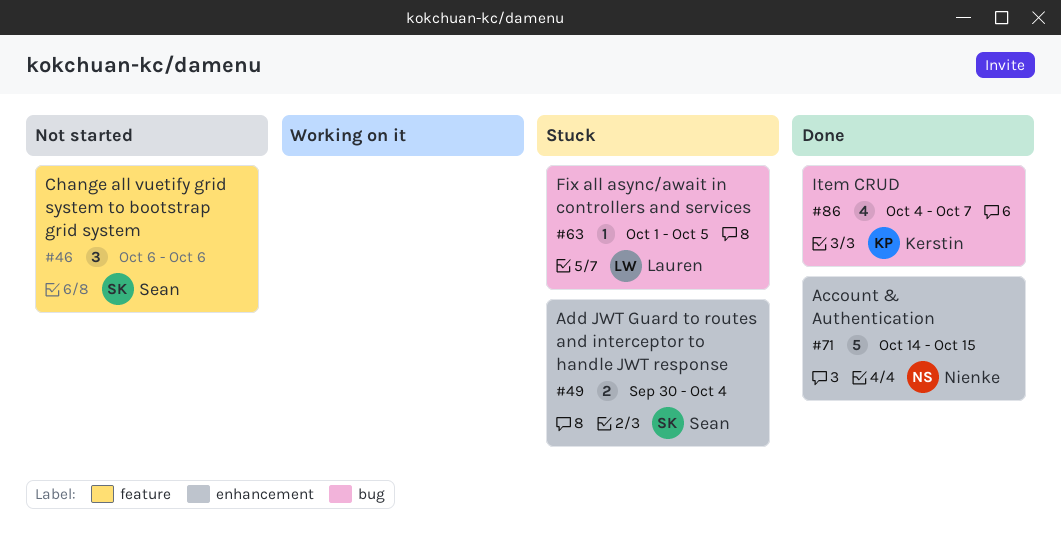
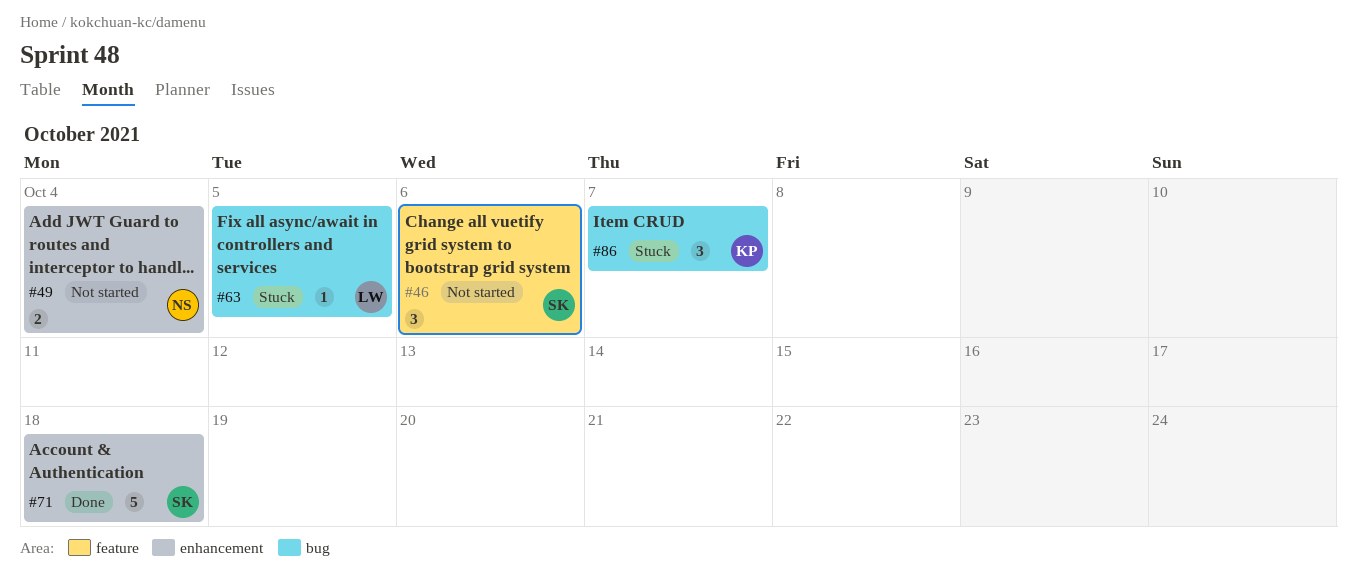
#49, status: Stuck -> Not started
#49, owner: Sean -> Nienke
#71, owner: Nienke -> Sean
#71, due: Oct 15 -> Oct 18
#86, status: Done -> Stuck
#86, estimate: 4 -> 3

